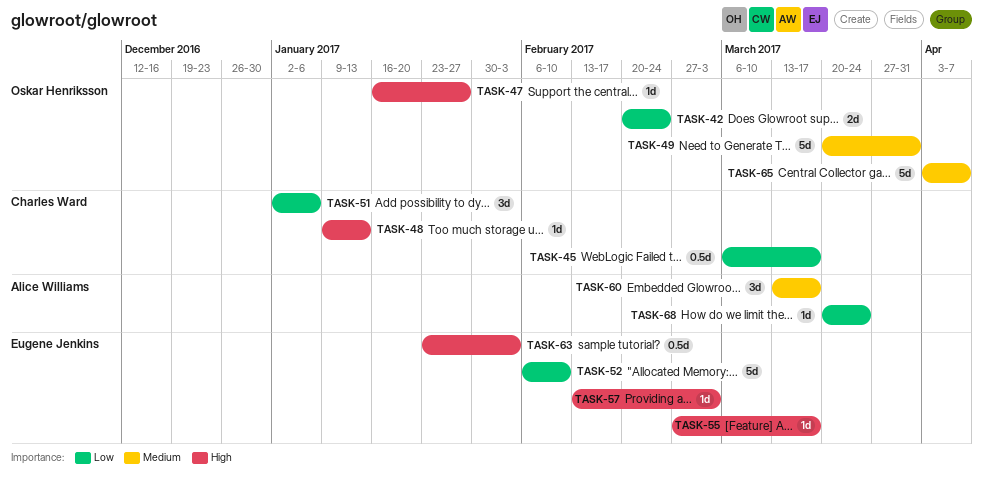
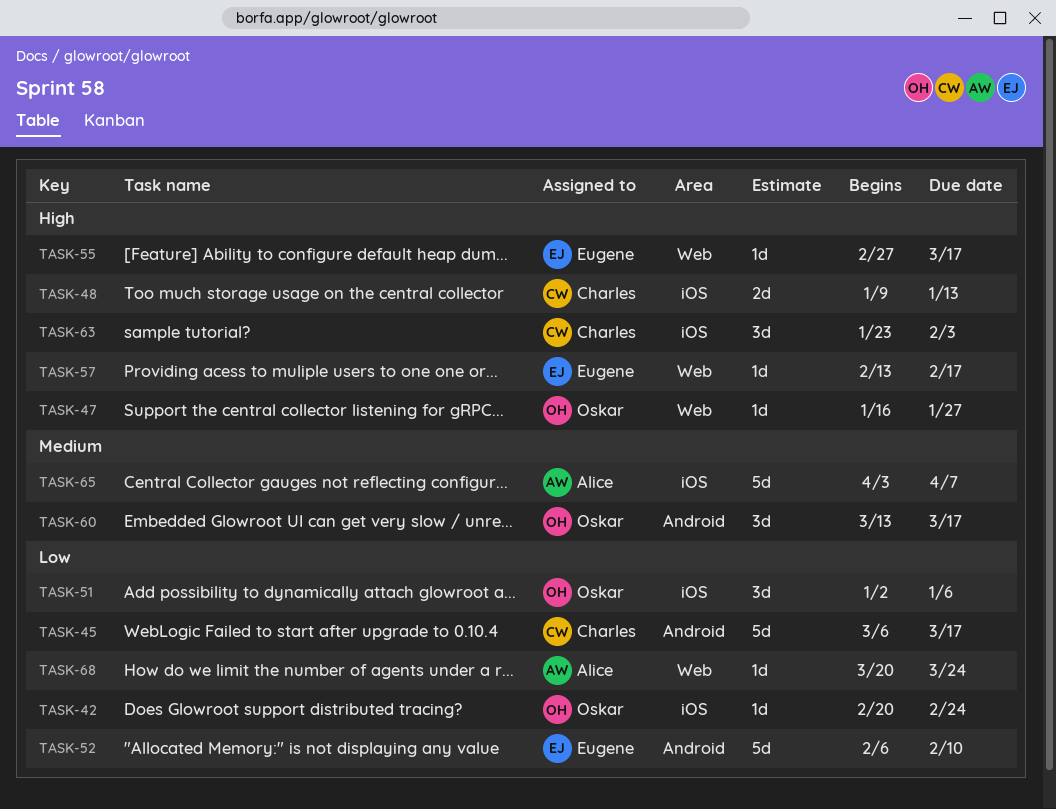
TASK-42, estimate: 2d -> 1d
TASK-45, estimate: 0.5d -> 5d
TASK-48, estimate: 1d -> 2d
TASK-49: present -> none
TASK-51, owner: Charles Ward -> Oskar Henriksson
TASK-57, due: Mar 3 -> Feb 17
TASK-60, owner: Alice Williams -> Oskar Henriksson
TASK-63, owner: Eugene Jenkins -> Charles Ward
TASK-63, estimate: 0.5d -> 3d
TASK-65, owner: Oskar Henriksson -> Alice Williams

